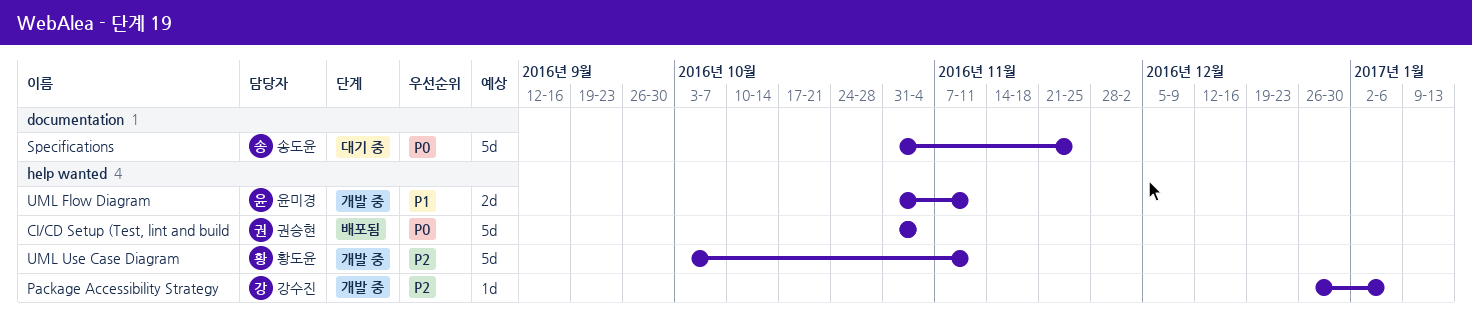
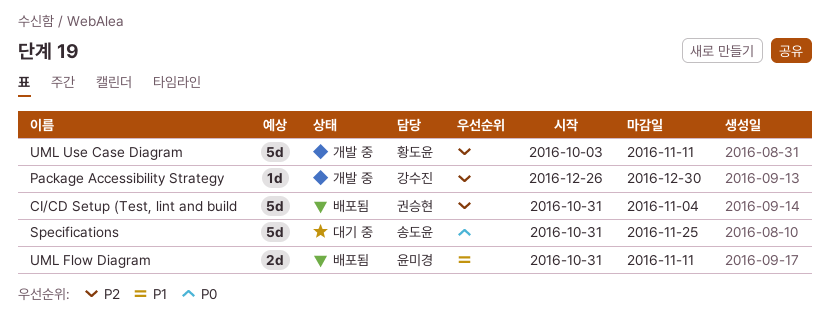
CI/CD Setup (Test, lint and build, priority: P0 -> P2
Package Accessibility Strategy, due: Jan 6 -> Dec 30
UML Flow Diagram, status: 개발 중 -> 배포됨

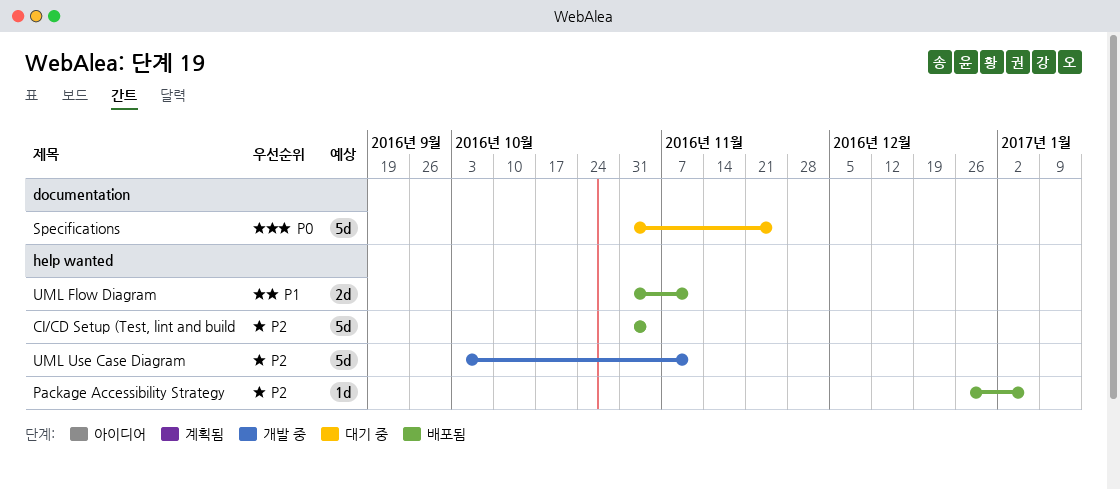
Package Accessibility Strategy, status: 개발 중 -> 배포됨
Package Accessibility Strategy, due: Dec 30 -> Jan 6

